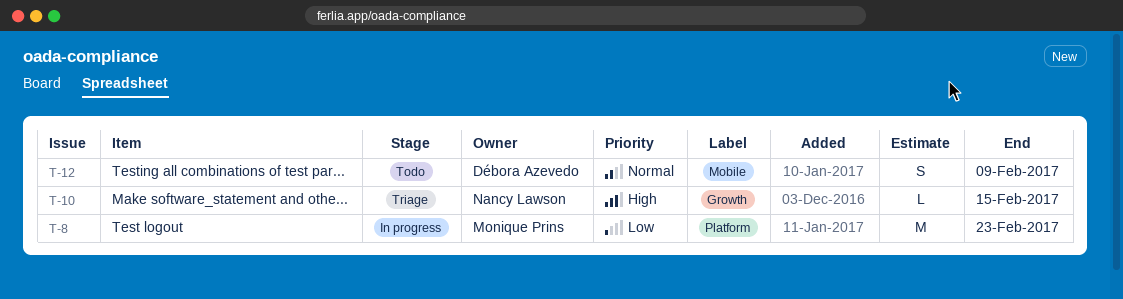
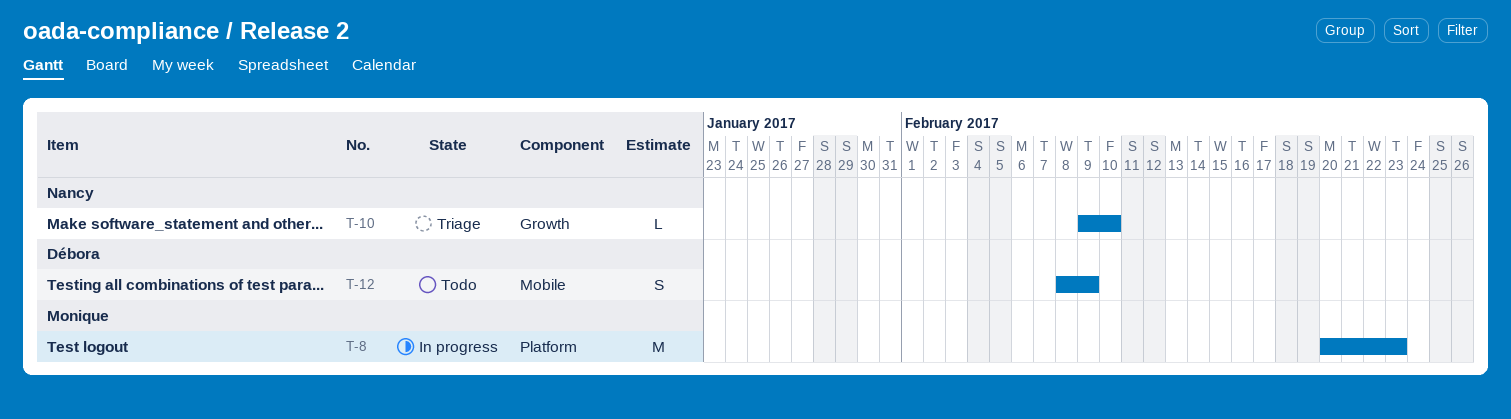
T-10, due: Feb 15 -> Feb 10

